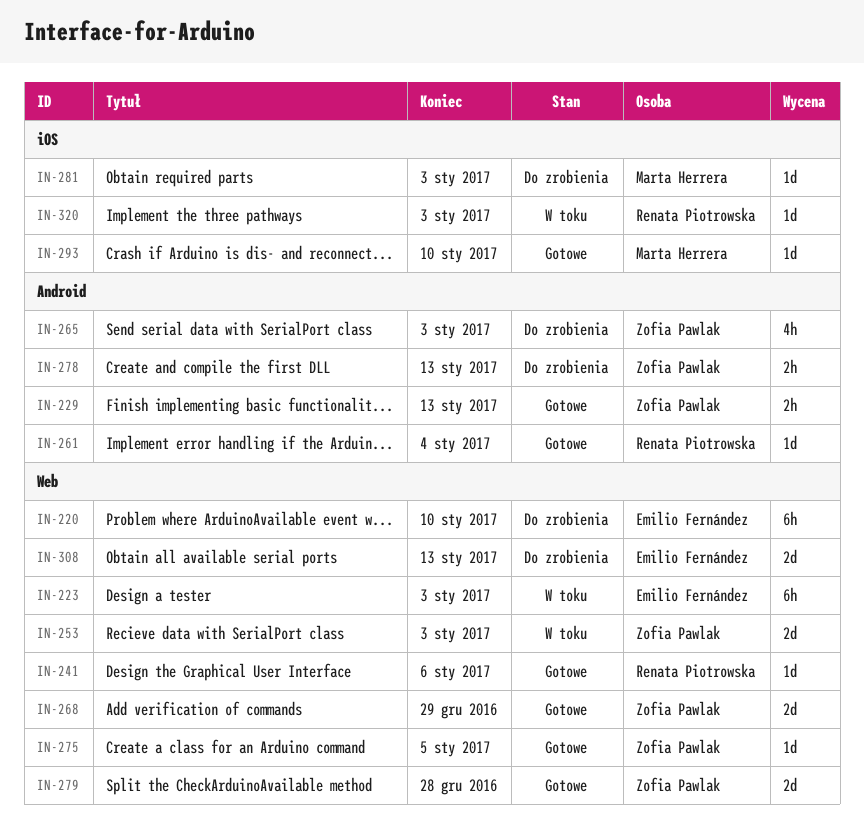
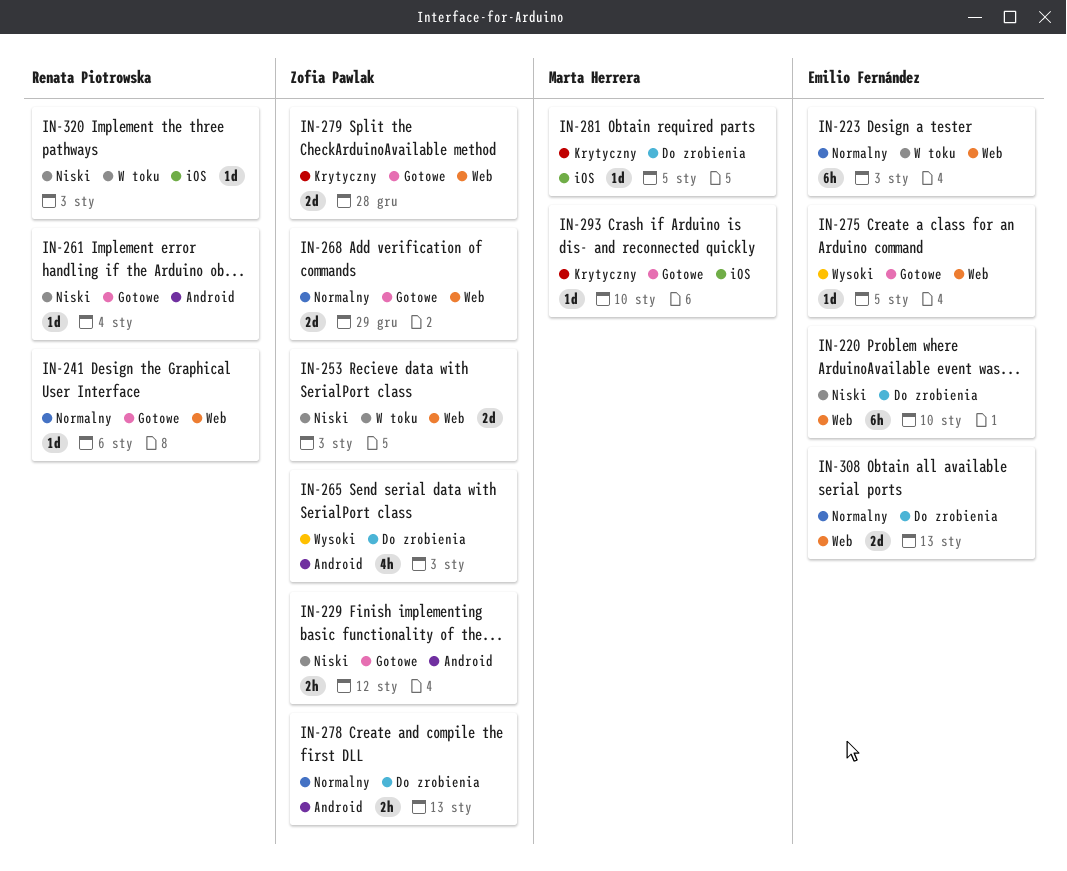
IN-229, due: Jan 13 -> Jan 12
IN-275, owner: Zofia Pawlak -> Emilio Fernández
IN-281, due: Jan 3 -> Jan 5

